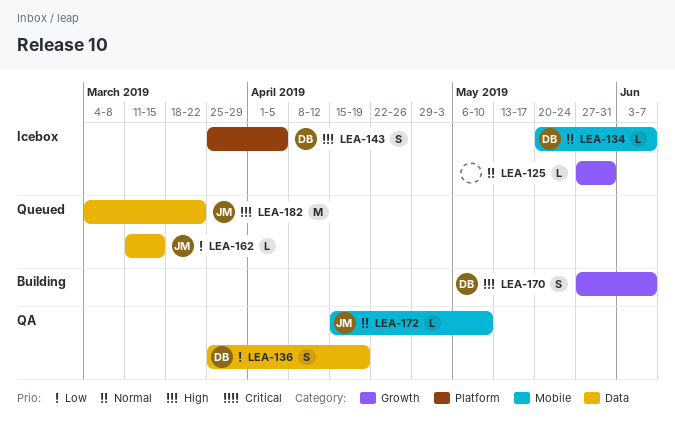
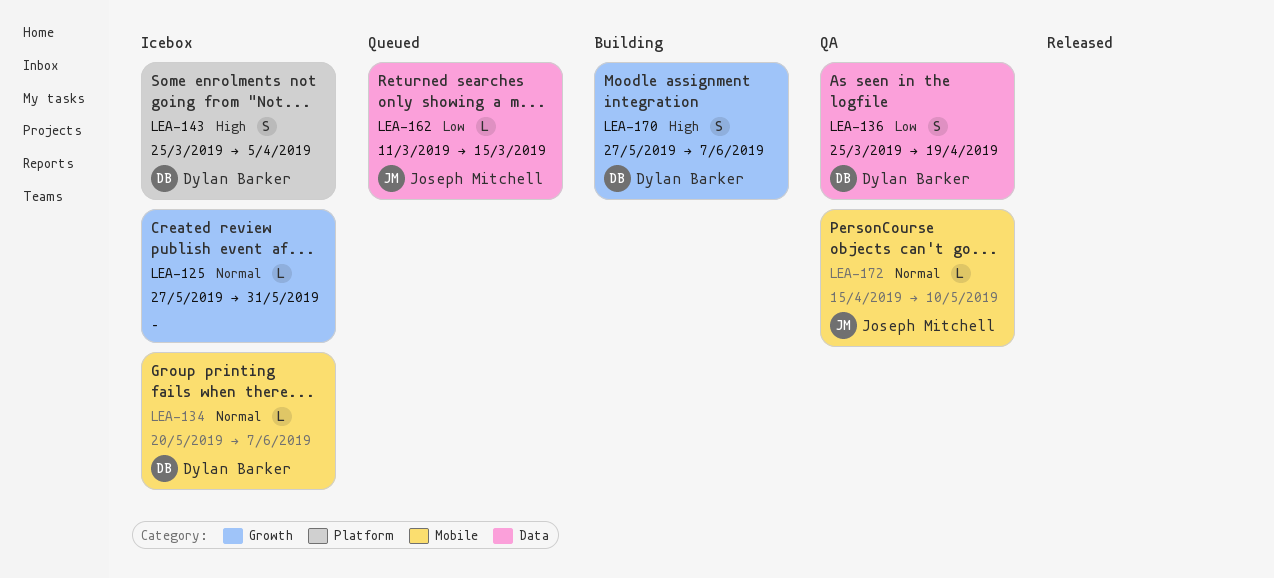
LEA-182: present -> none

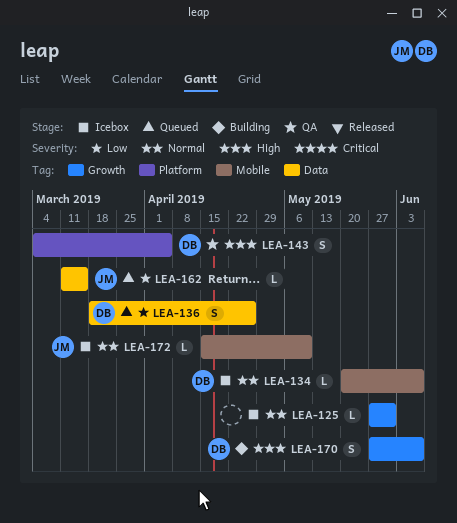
LEA-136, status: QA -> Queued
LEA-136, start: Mar 25 -> Mar 18
LEA-136, due: Apr 19 -> Apr 26
LEA-143, status: Icebox -> QA
LEA-143, start: Mar 25 -> Mar 4
LEA-172, status: QA -> Icebox

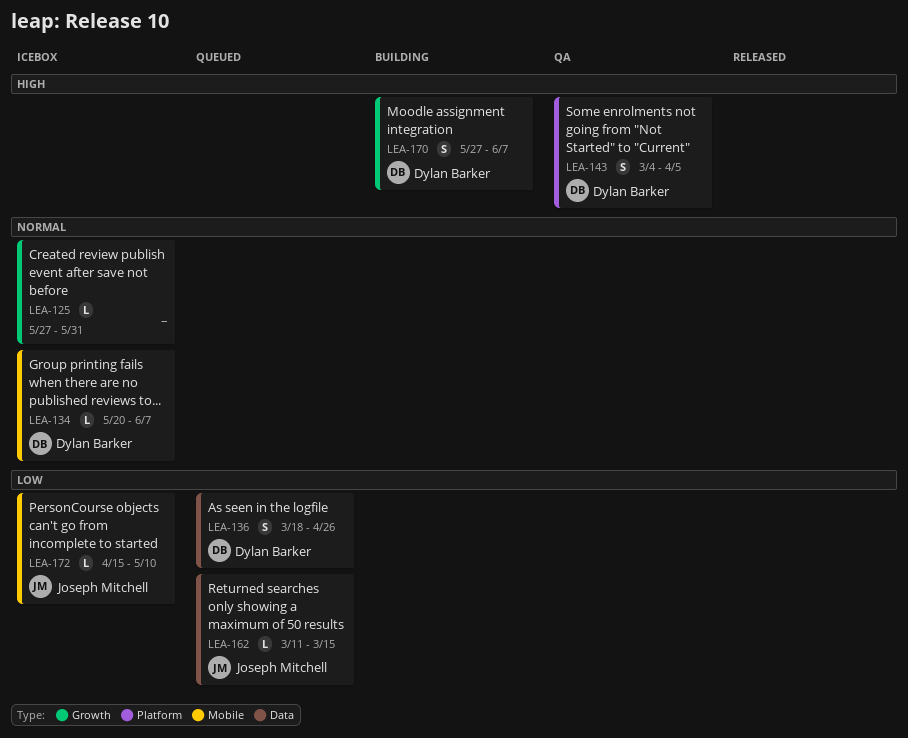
LEA-172, priority: Normal -> Low

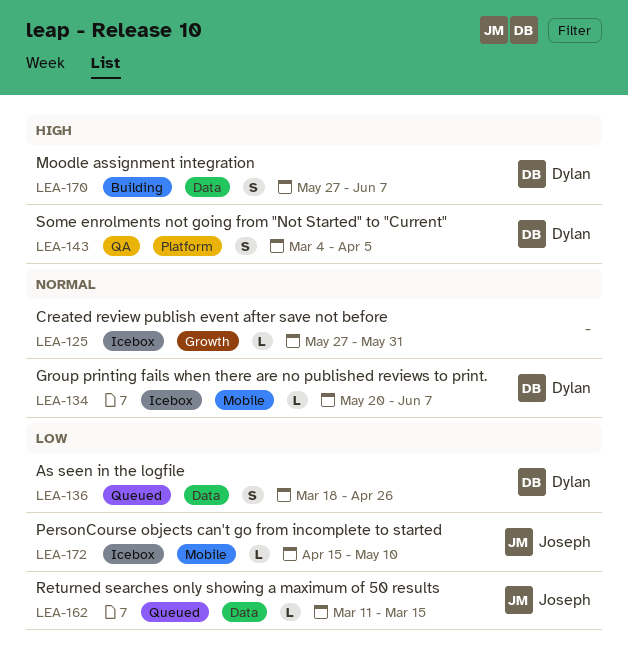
LEA-170, label: Growth -> Data

